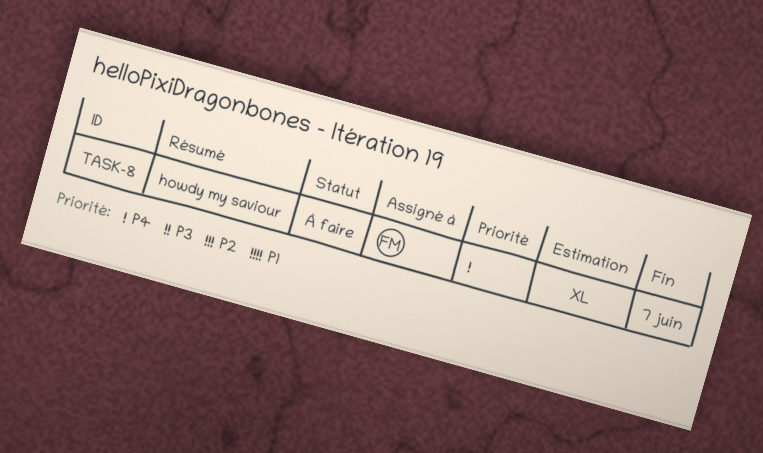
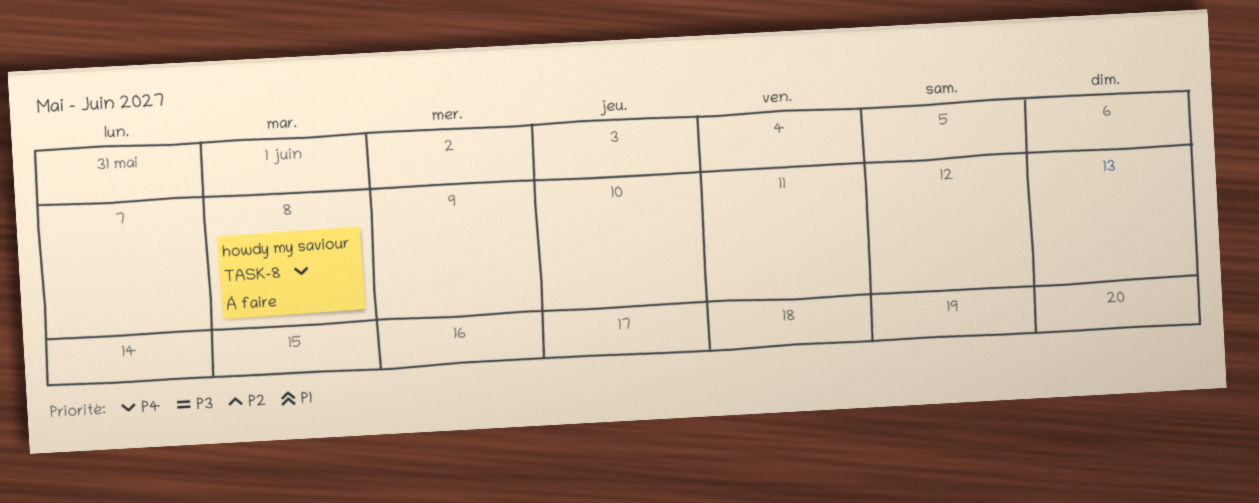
TASK-8, due: Jun 7 -> Jun 8

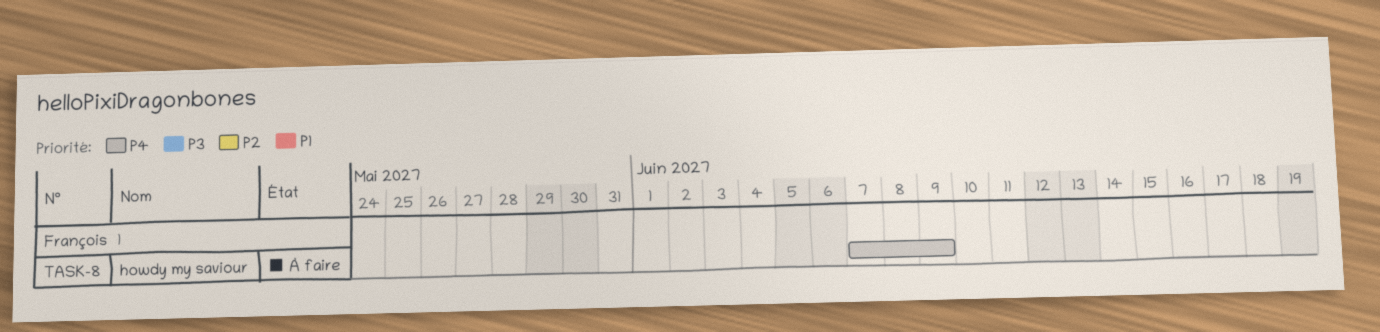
TASK-8, due: Jun 8 -> Jun 9

